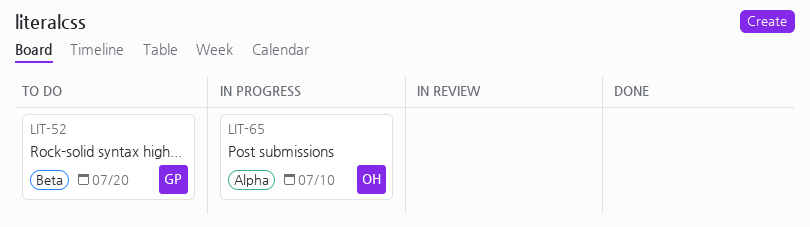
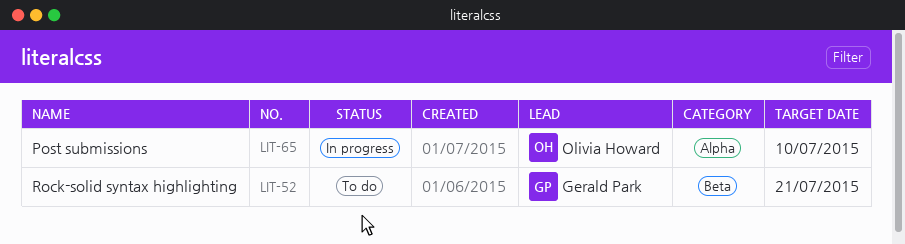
LIT-52, due: Jul 20 -> Jul 21

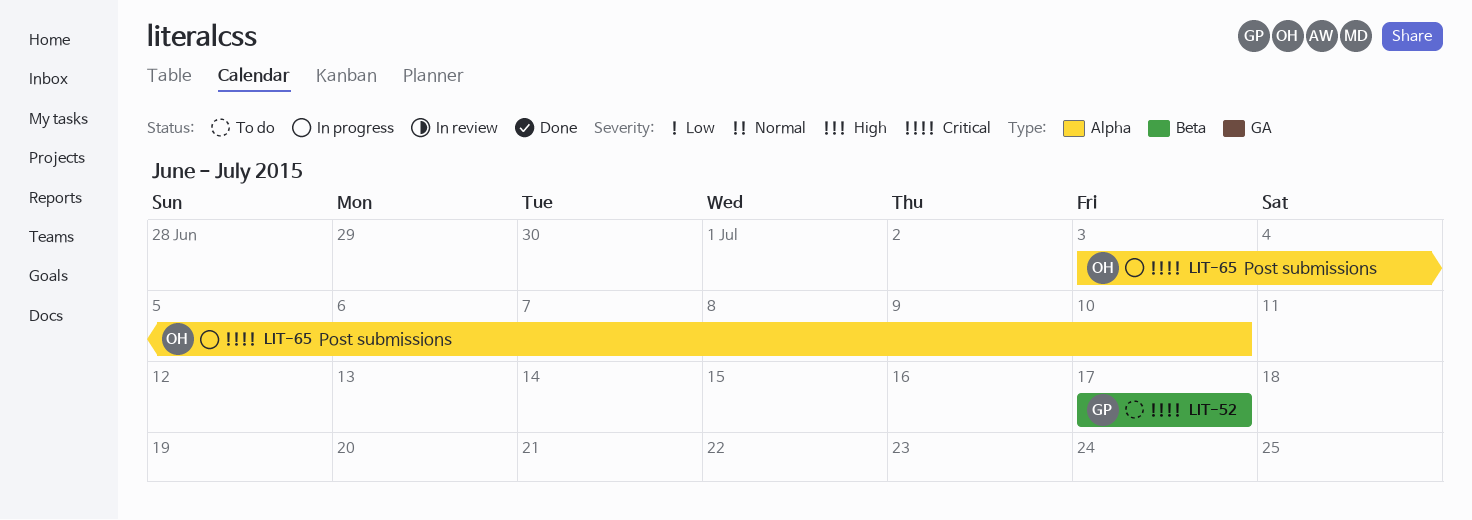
LIT-52, due: Jul 21 -> Jul 17

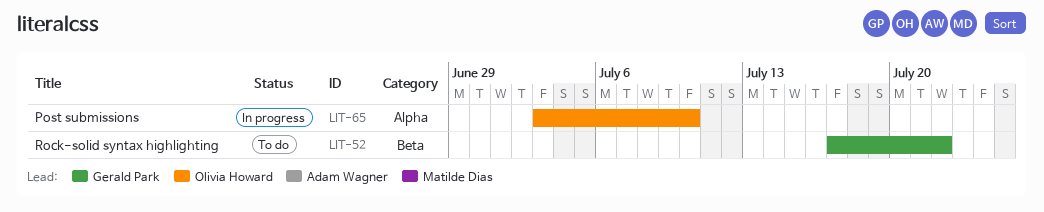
LIT-52, due: Jul 17 -> Jul 22

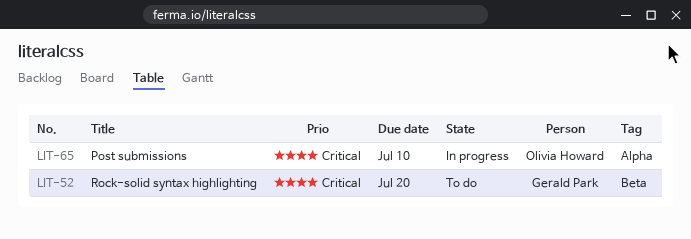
LIT-52, due: Jul 22 -> Jul 20

